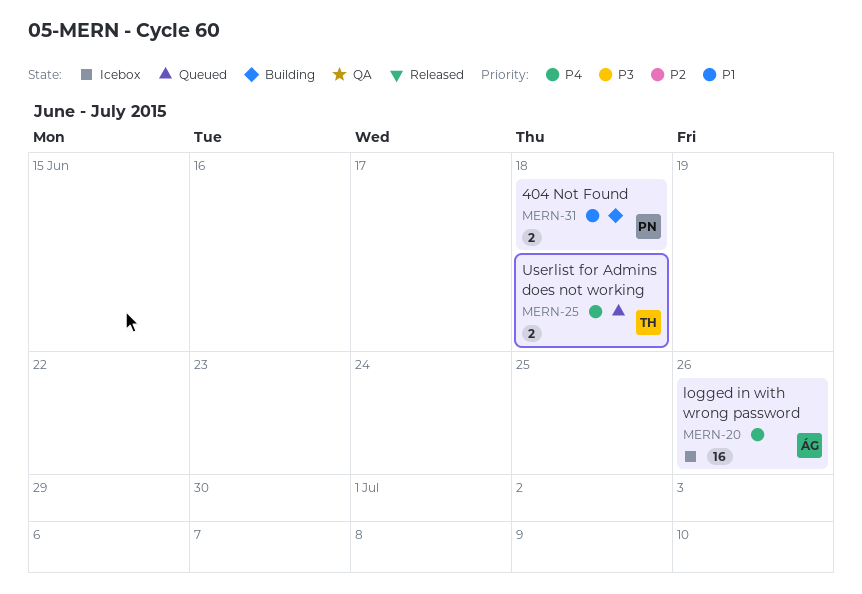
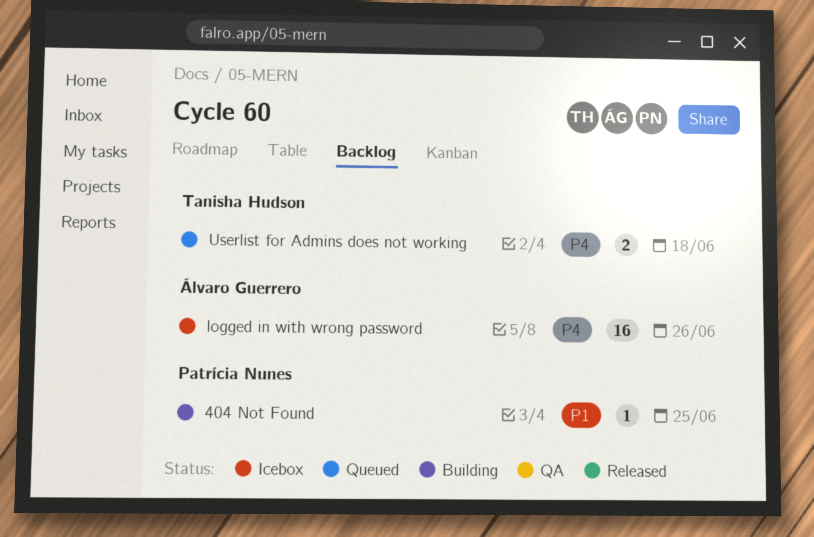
404 Not Found, estimate: 2 -> 1
404 Not Found, due: Jun 18 -> Jun 25

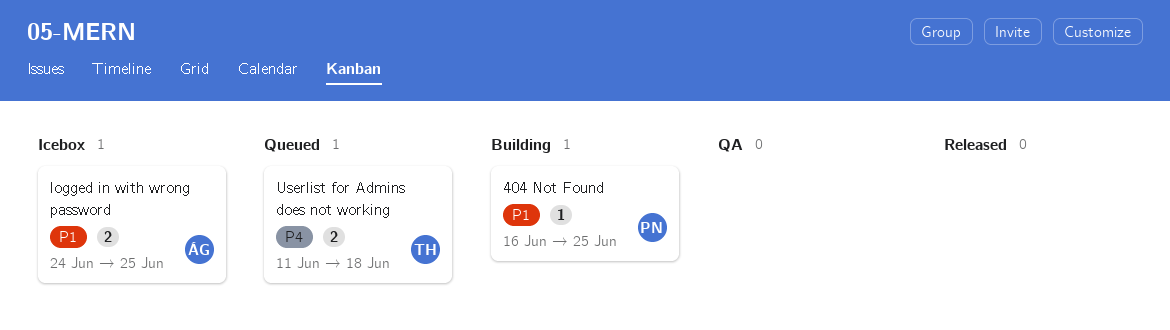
logged in with wrong password, priority: P4 -> P1
logged in with wrong password, estimate: 16 -> 2
logged in with wrong password, due: Jun 26 -> Jun 25

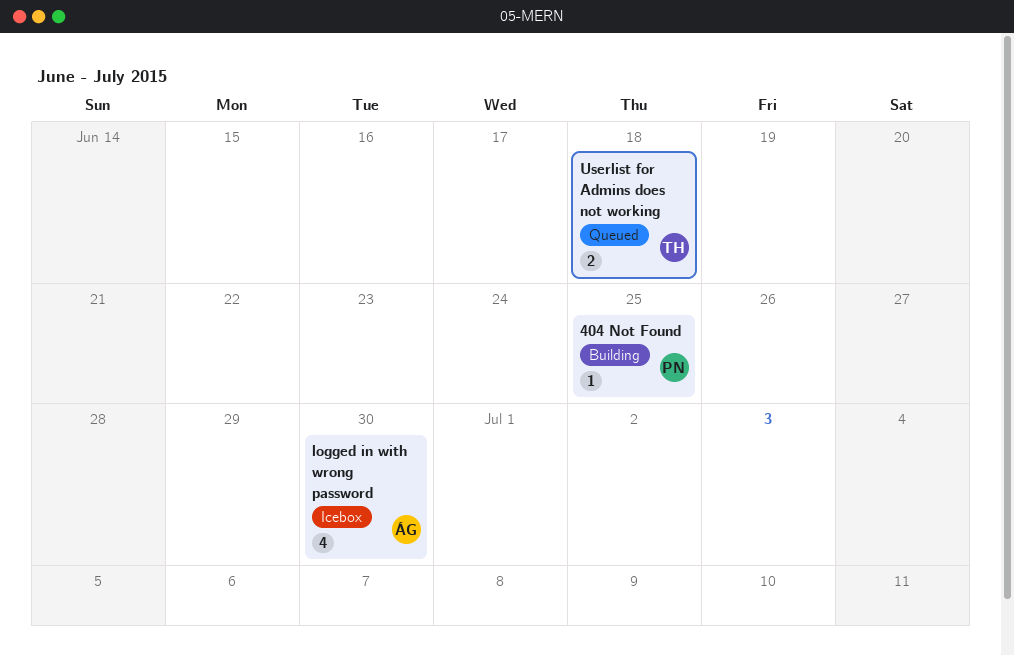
logged in with wrong password, estimate: 2 -> 4
logged in with wrong password, due: Jun 25 -> Jun 30

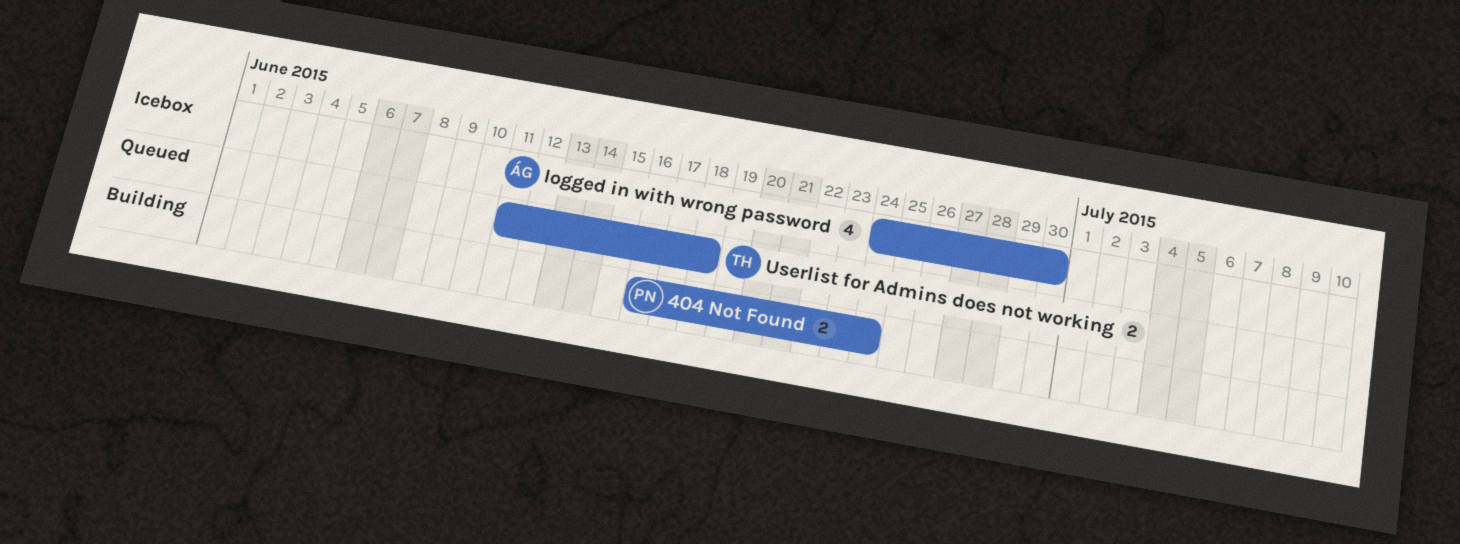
404 Not Found, estimate: 1 -> 2
404 Not Found, due: Jun 25 -> Jun 24

